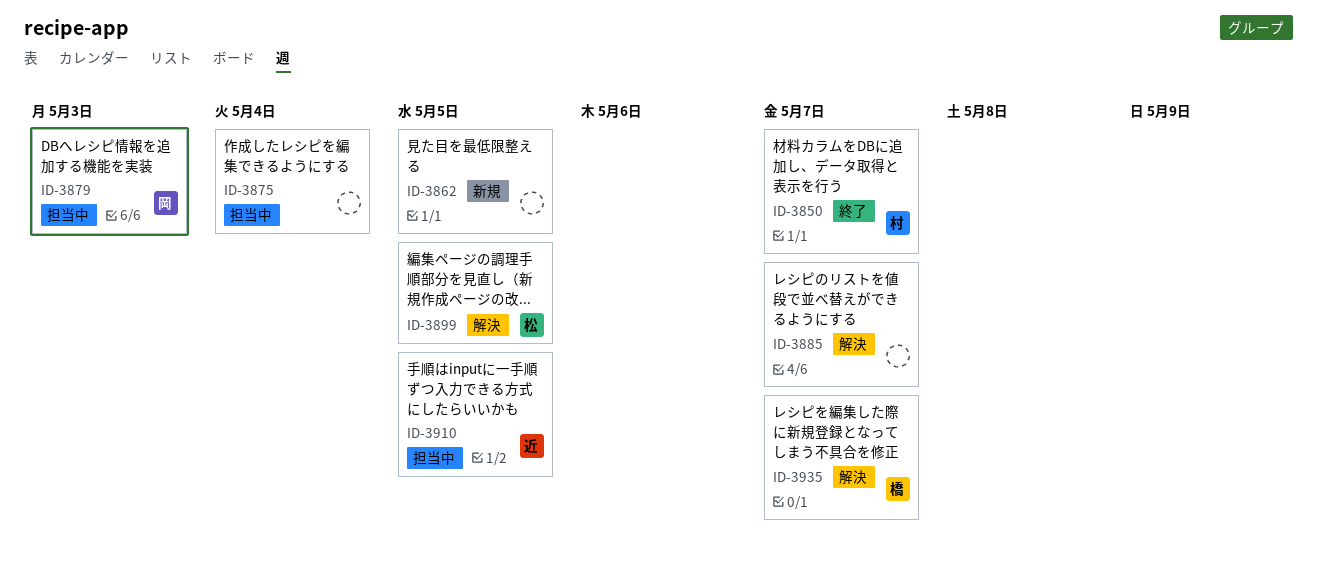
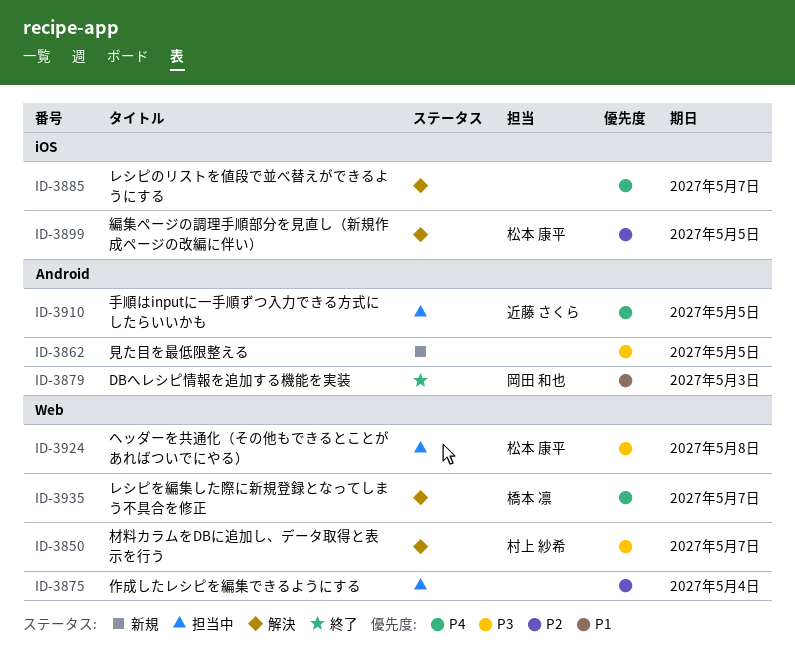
ID-3850, status: 終了 -> 解決
ID-3879, status: 担当中 -> 終了
ID-3924: none -> present

